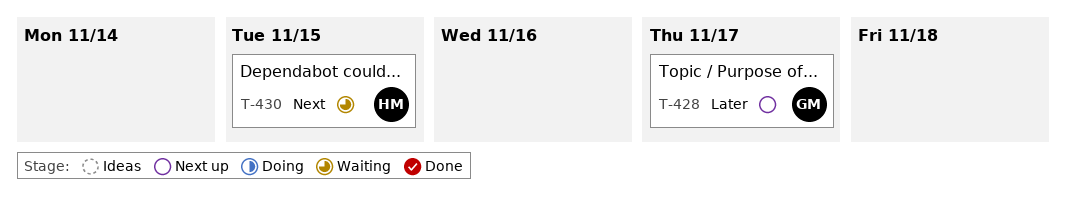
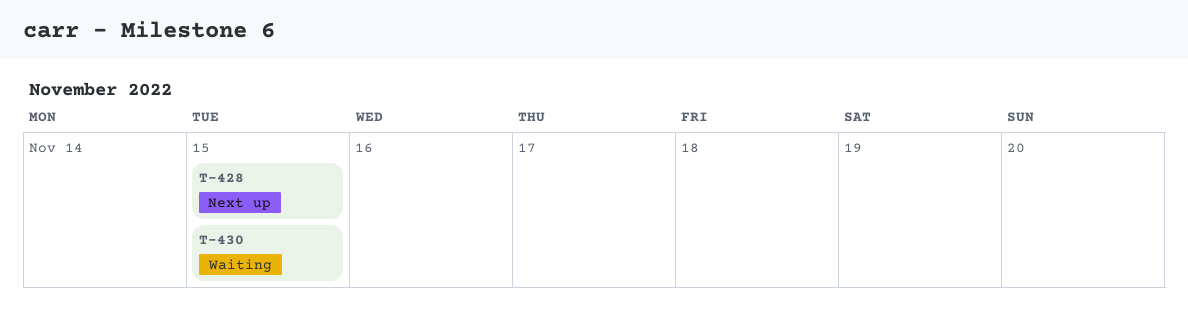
T-428, due: Nov 17 -> Nov 15

